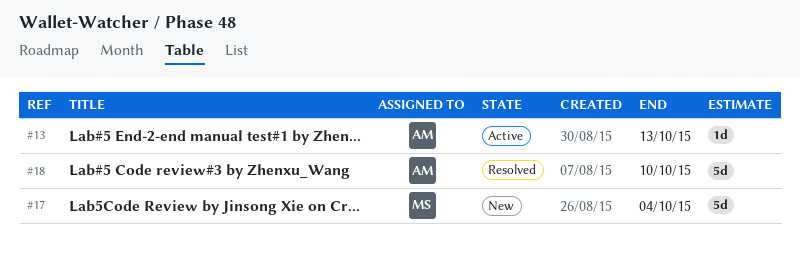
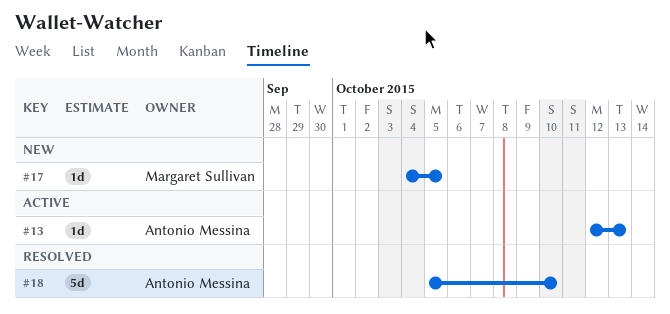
#17, estimate: 5d -> 1d
#17, due: Oct 4 -> Oct 5

